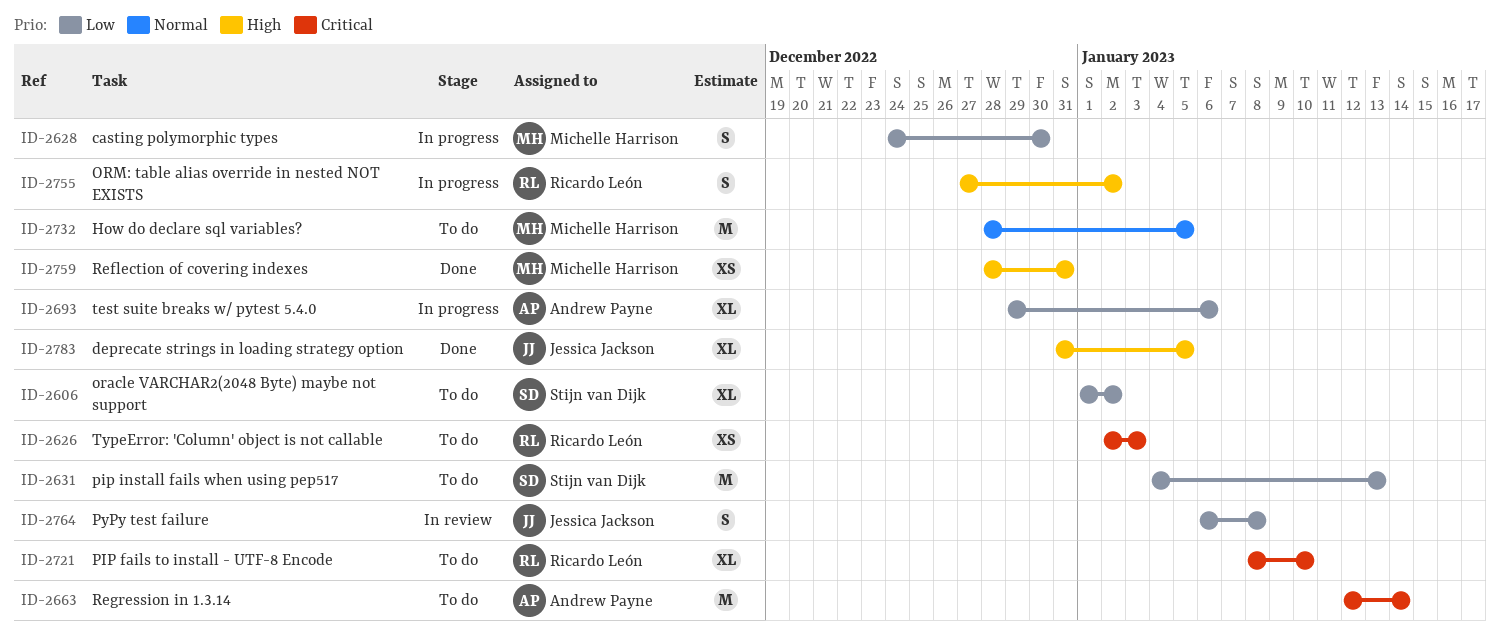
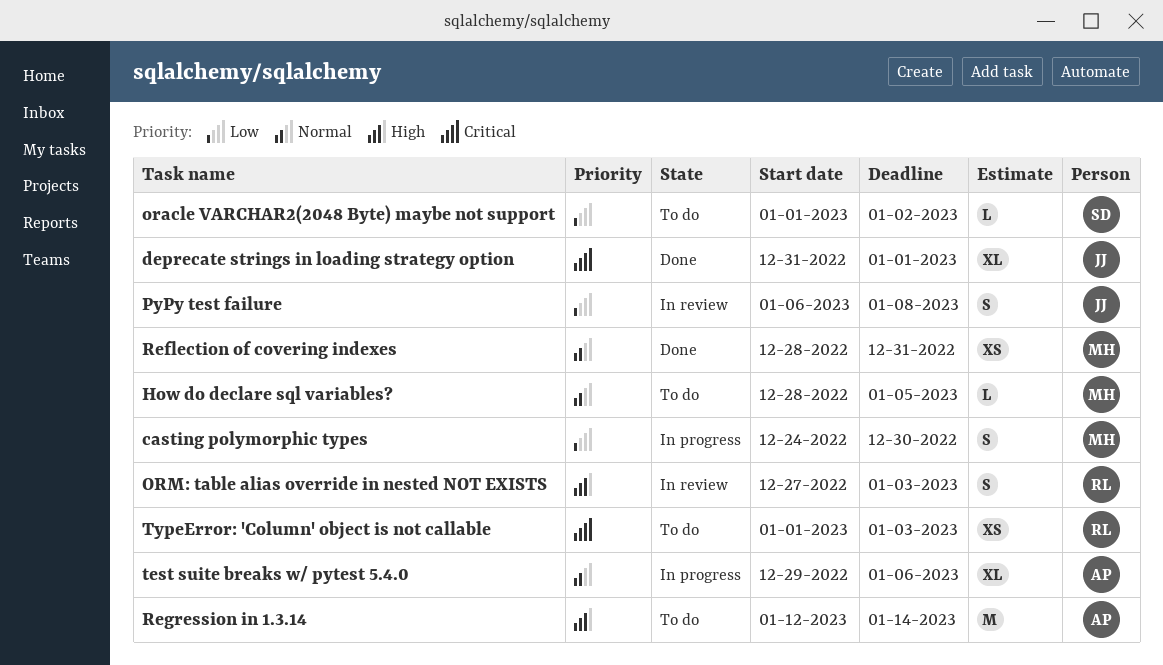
deprecate strings in loading strategy option, priority: High -> Critical
deprecate strings in loading strategy option, due: Jan 5 -> Jan 1
How do declare sql variables?, estimate: M -> L
oracle VARCHAR2(2048 Byte) maybe not support, estimate: XL -> L
ORM: table alias override in nested NOT EXISTS, status: In progress -> In review
ORM: table alias override in nested NOT EXISTS, due: Jan 2 -> Jan 3
PIP fails to install - UTF-8 Encode: present -> none
pip install fails when using pep517: present -> none
Reflection of covering indexes, priority: High -> Normal
Regression in 1.3.14, priority: Critical -> High
test suite breaks w/ pytest 5.4.0, priority: Low -> Normal
TypeError: 'Column' object is not callable, start: Jan 2 -> Jan 1

